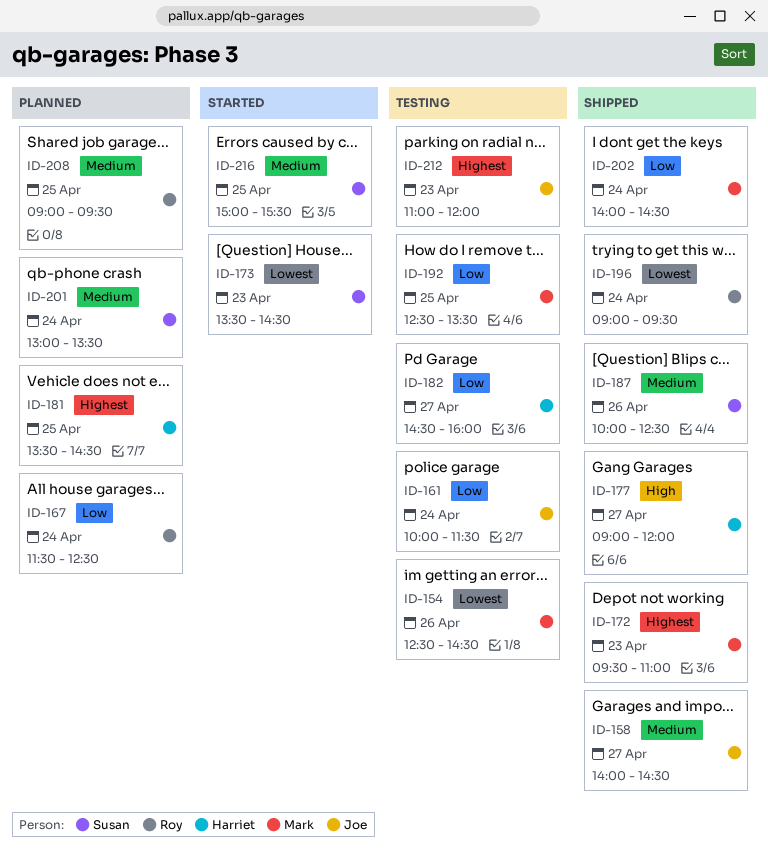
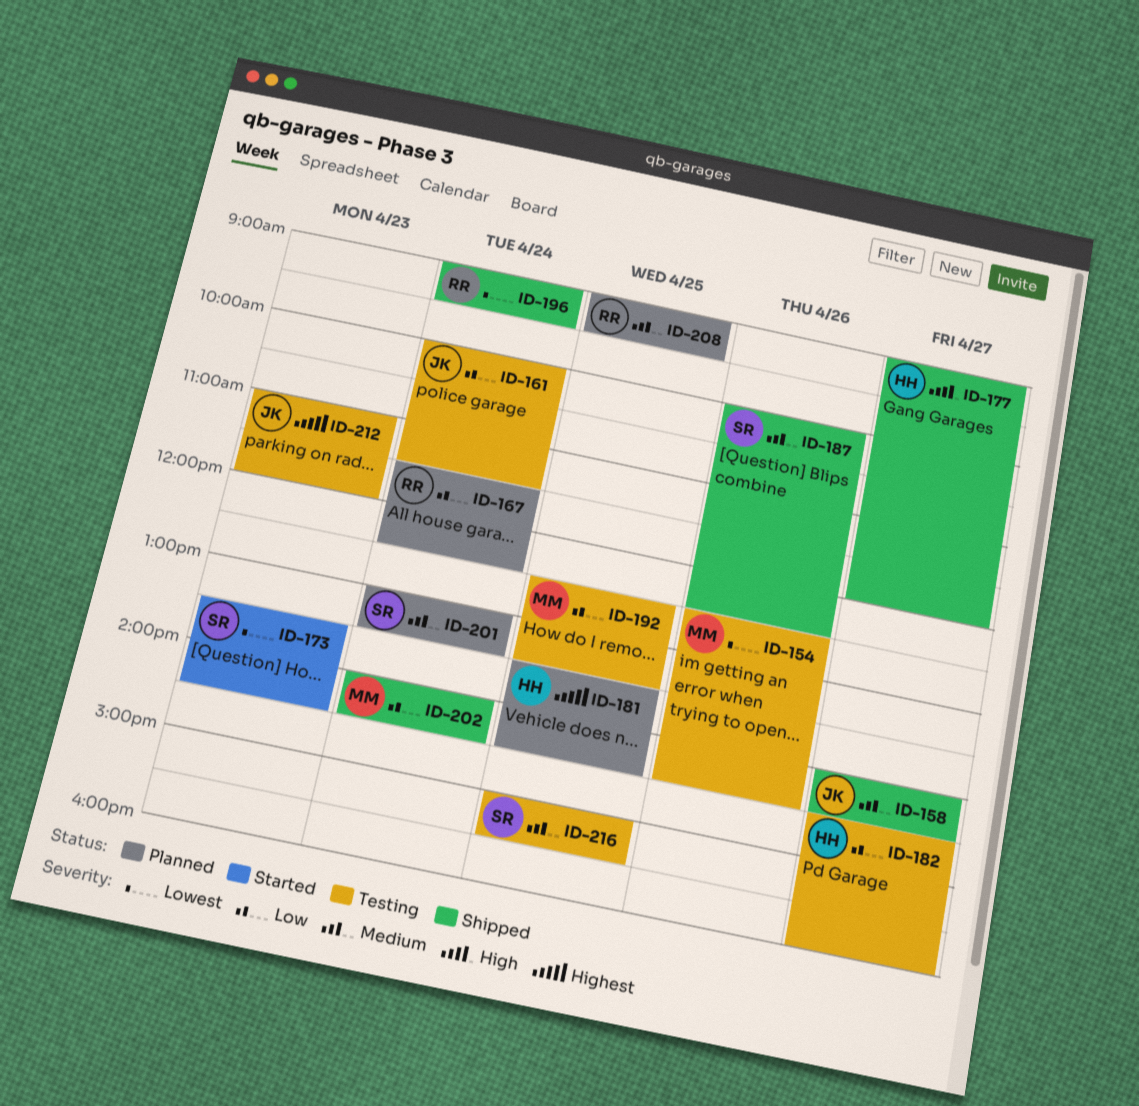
ID-172: present -> none
ID-216, status: Started -> Testing

